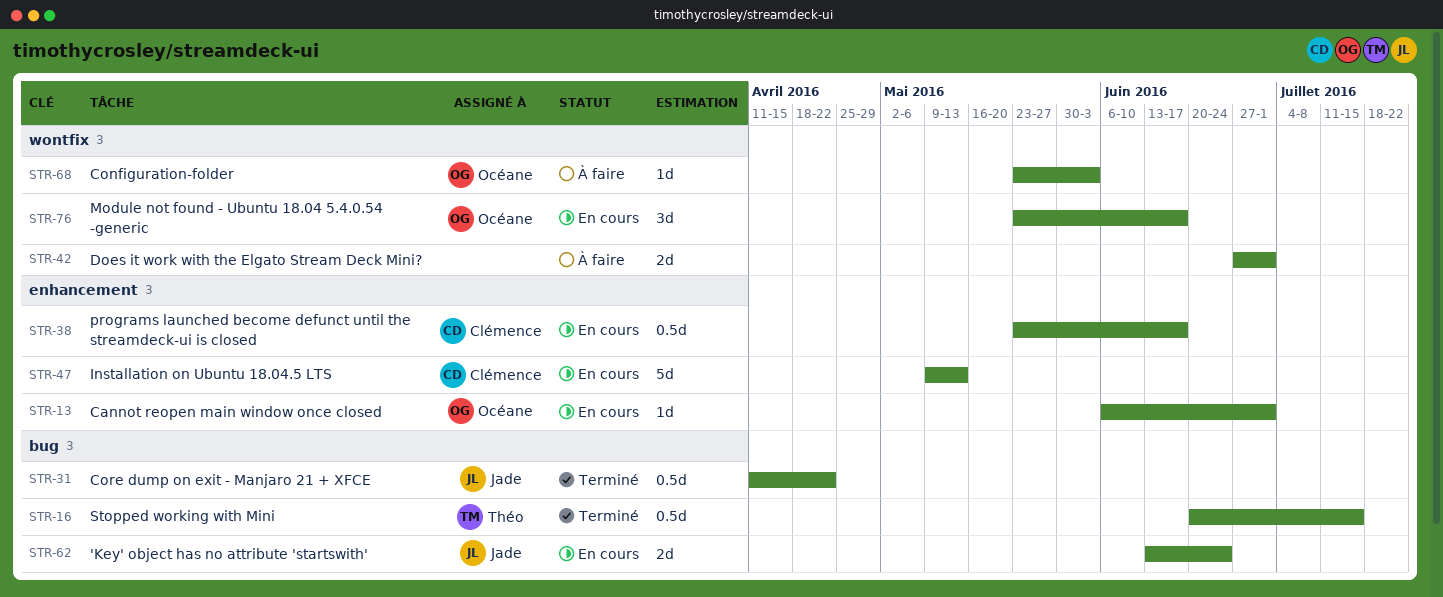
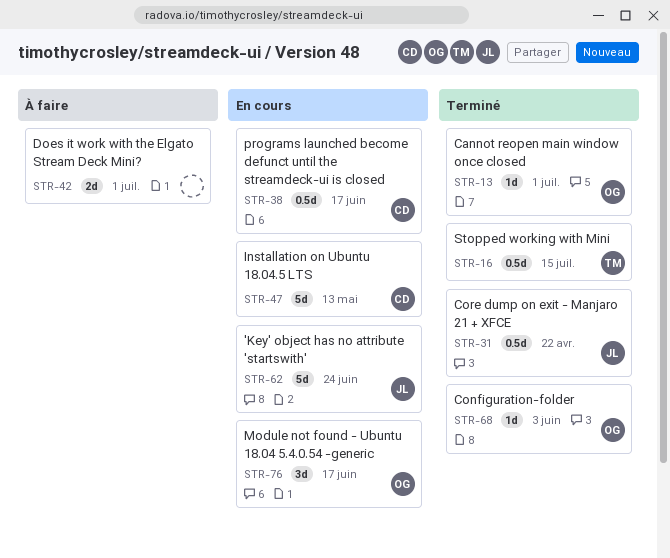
STR-13, status: En cours -> Terminé
STR-62, estimate: 2d -> 5d
STR-68, status: À faire -> Terminé

